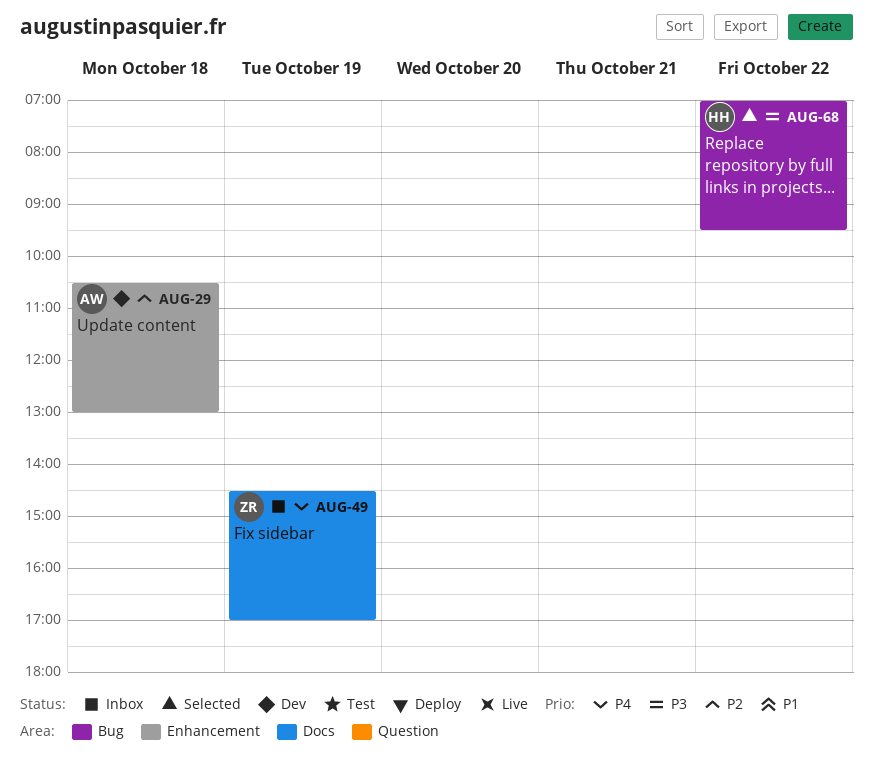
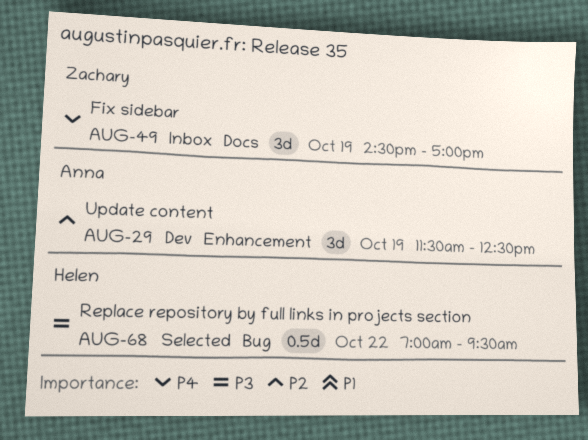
AUG-29, day: Oct 18 -> Oct 19
AUG-29, begins: 10:30 -> 11:30
AUG-29, ends: 13:00 -> 12:30

